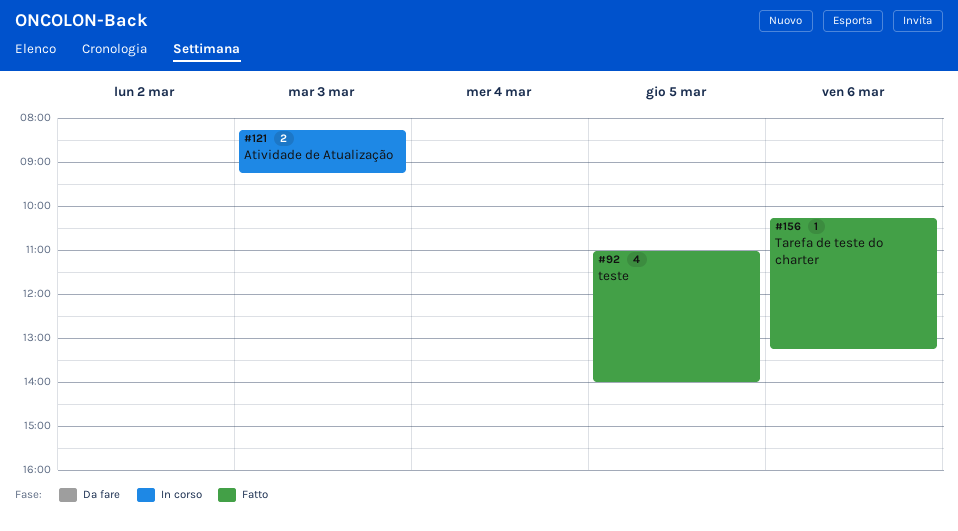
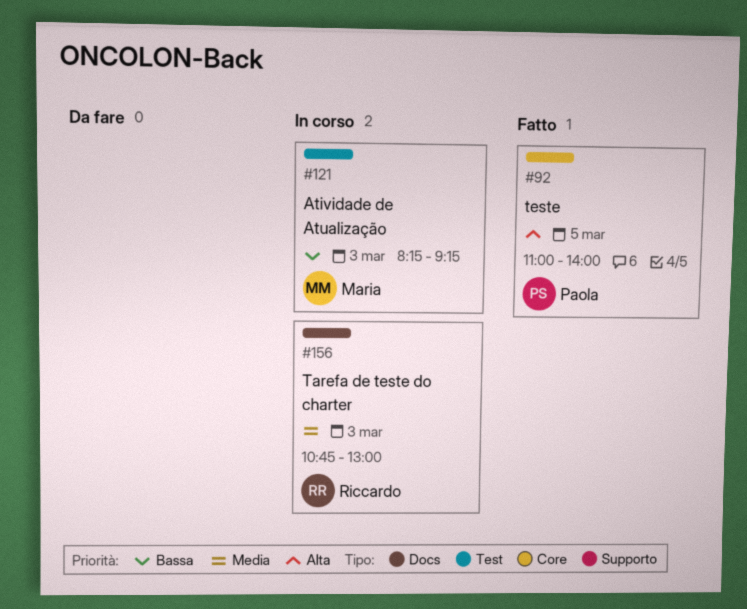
#156, status: Fatto -> In corso
#156, day: Mar 6 -> Mar 3
#156, begins: 10:15 -> 10:45
#156, ends: 13:15 -> 13:00

